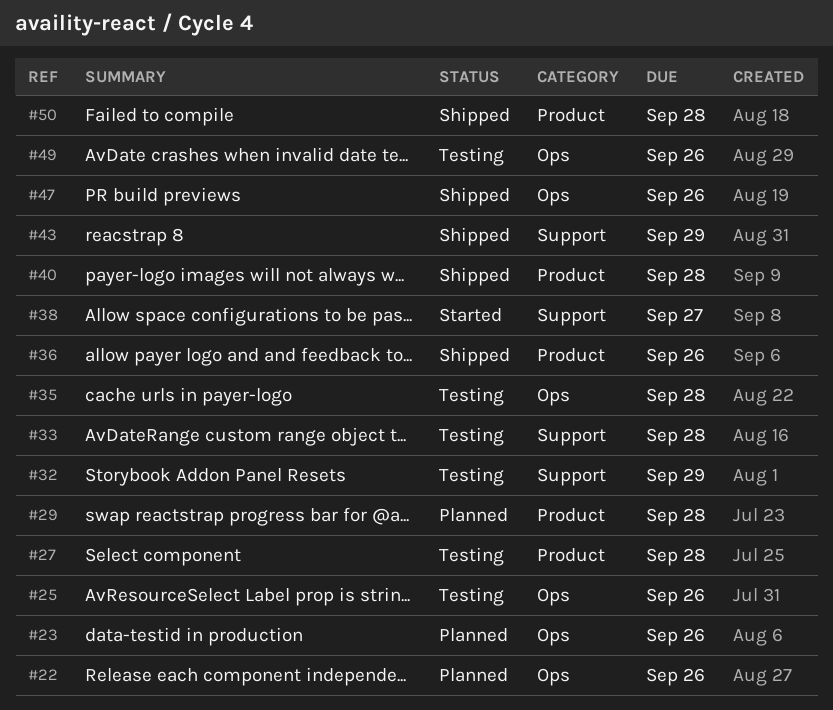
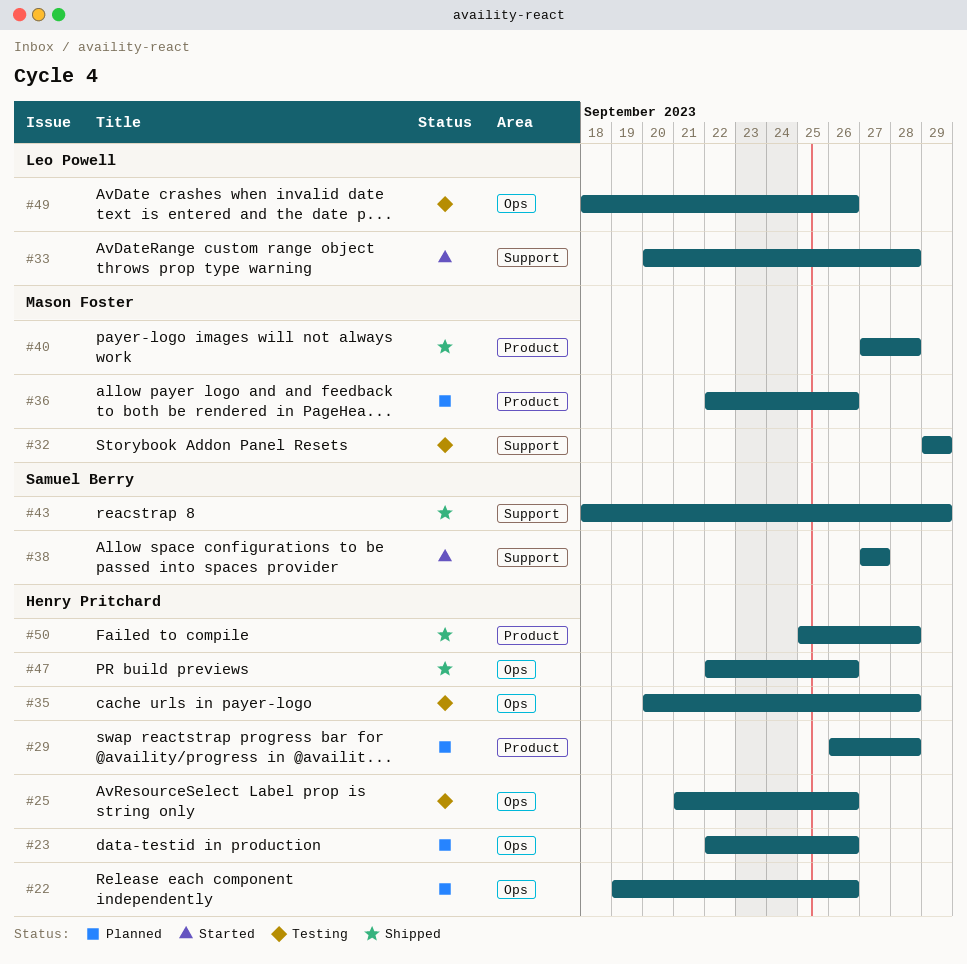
#27: present -> none
#33, status: Testing -> Started
#36, status: Shipped -> Planned

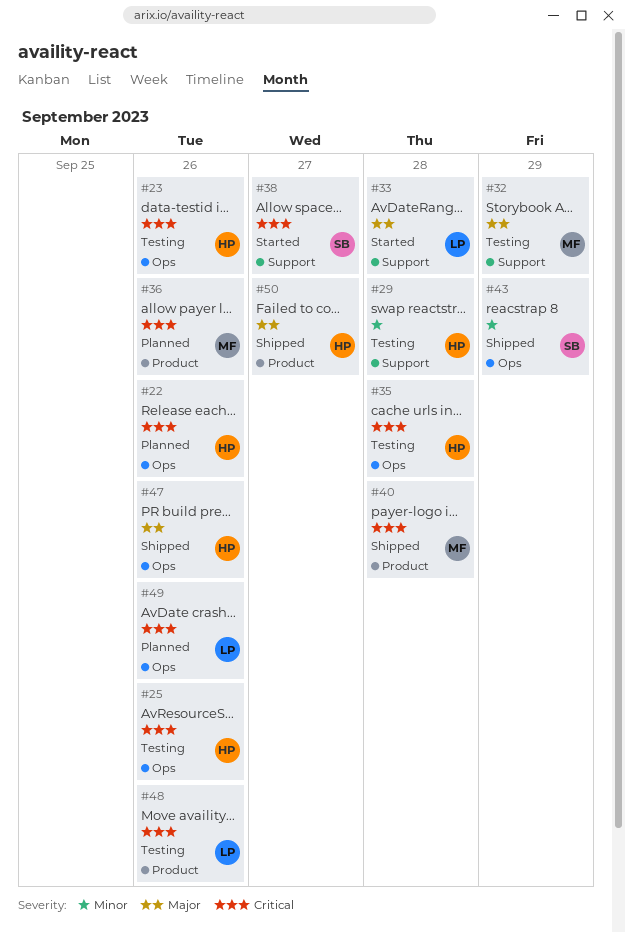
#23, status: Planned -> Testing
#29, status: Planned -> Testing
#29, label: Product -> Support
#43, label: Support -> Ops
#48: none -> present
#49, status: Testing -> Planned
#50, due: Sep 28 -> Sep 27

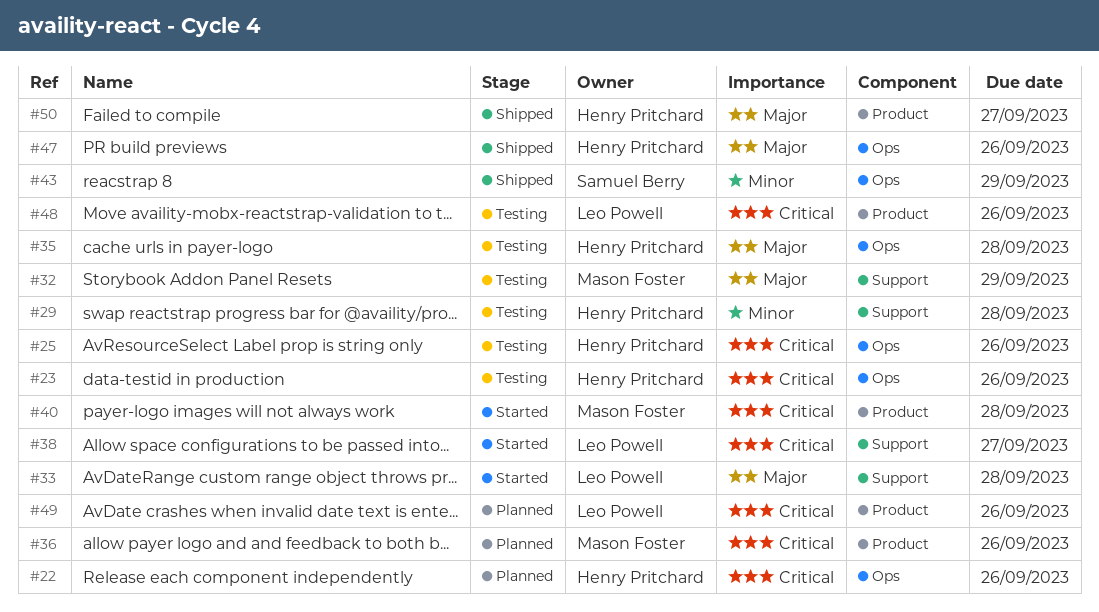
#35, priority: Critical -> Major
#38, owner: Samuel Berry -> Leo Powell
#40, status: Shipped -> Started
#49, label: Ops -> Product

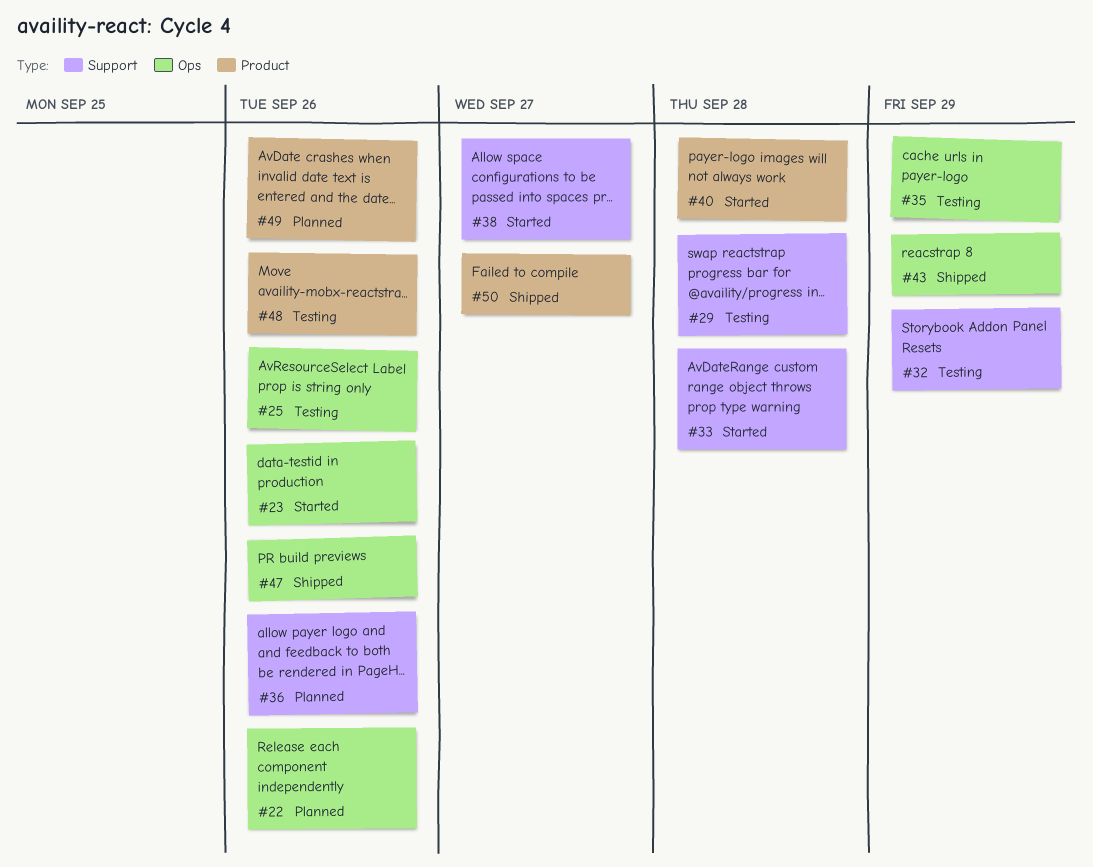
#23, status: Testing -> Started
#35, due: Sep 28 -> Sep 29
#36, label: Product -> Support

